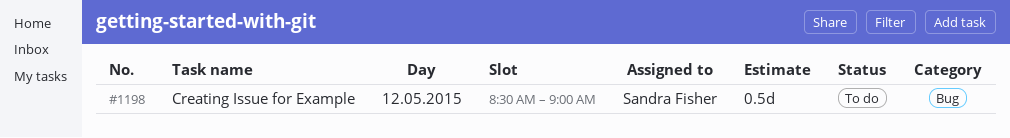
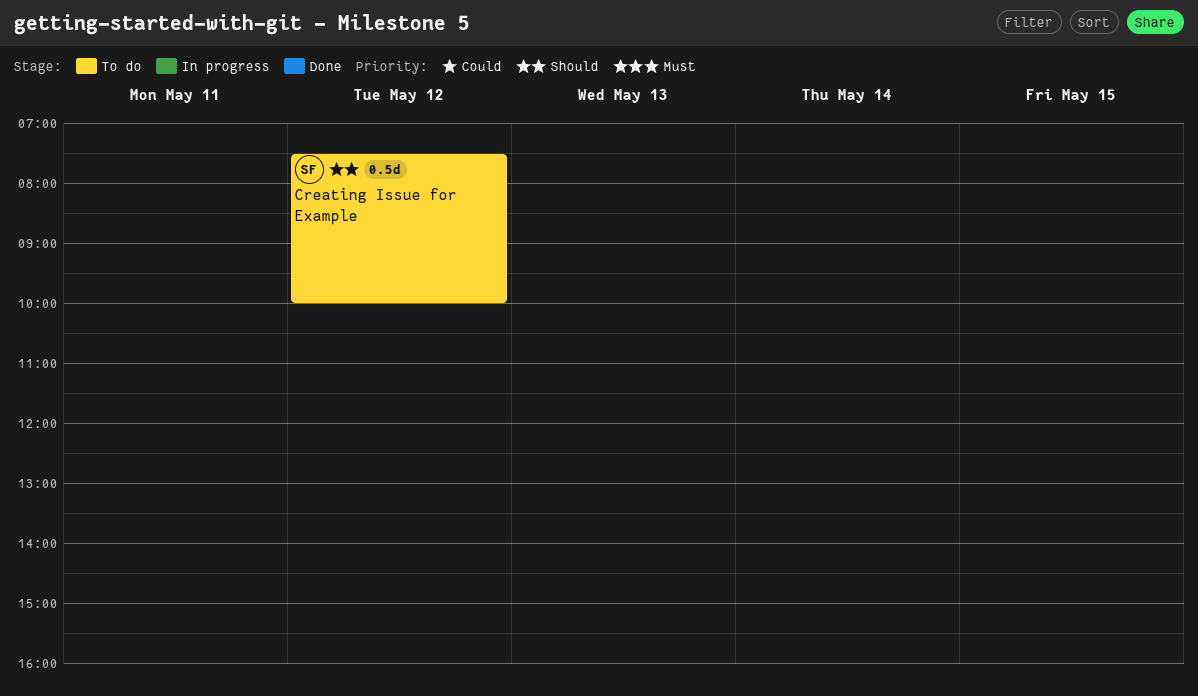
Creating Issue for Example, begins: 08:30 -> 07:30
Creating Issue for Example, ends: 09:00 -> 10:00

